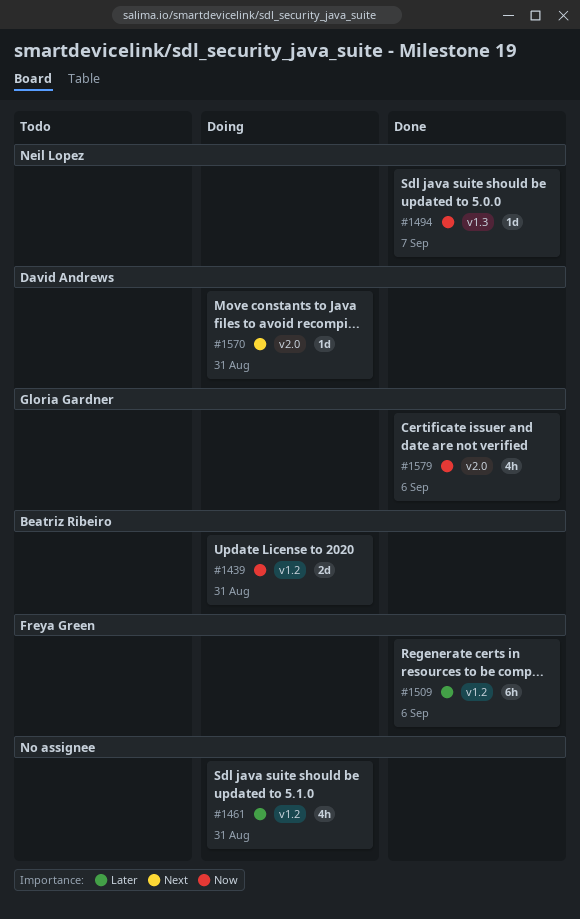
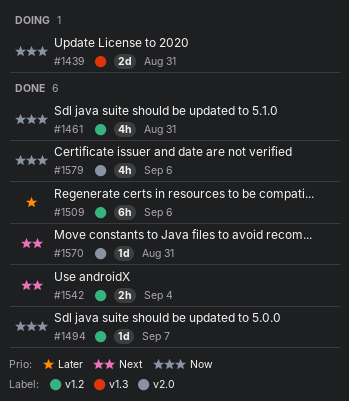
#1439, label: v1.2 -> v1.3
#1461, status: Doing -> Done
#1461, priority: Later -> Now
#1494, label: v1.3 -> v1.2
#1542: none -> present
#1570, status: Doing -> Done

